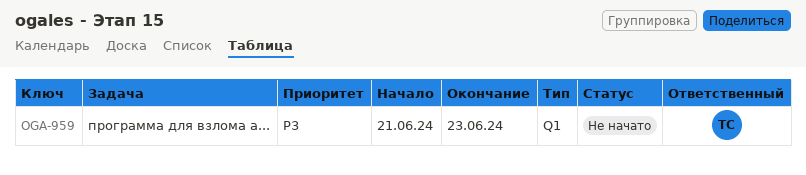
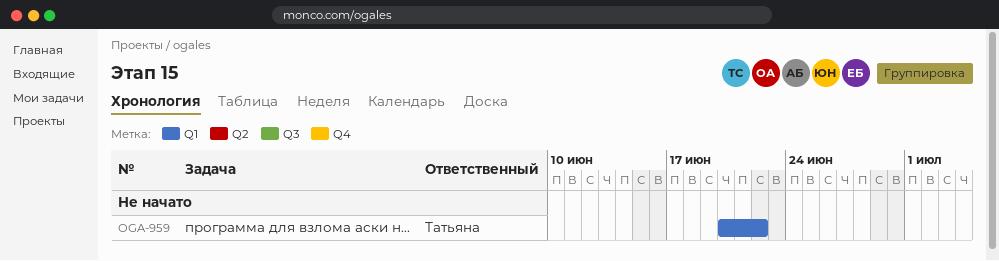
OGA-959, start: Jun 21 -> Jun 20
OGA-959, due: Jun 23 -> Jun 22

